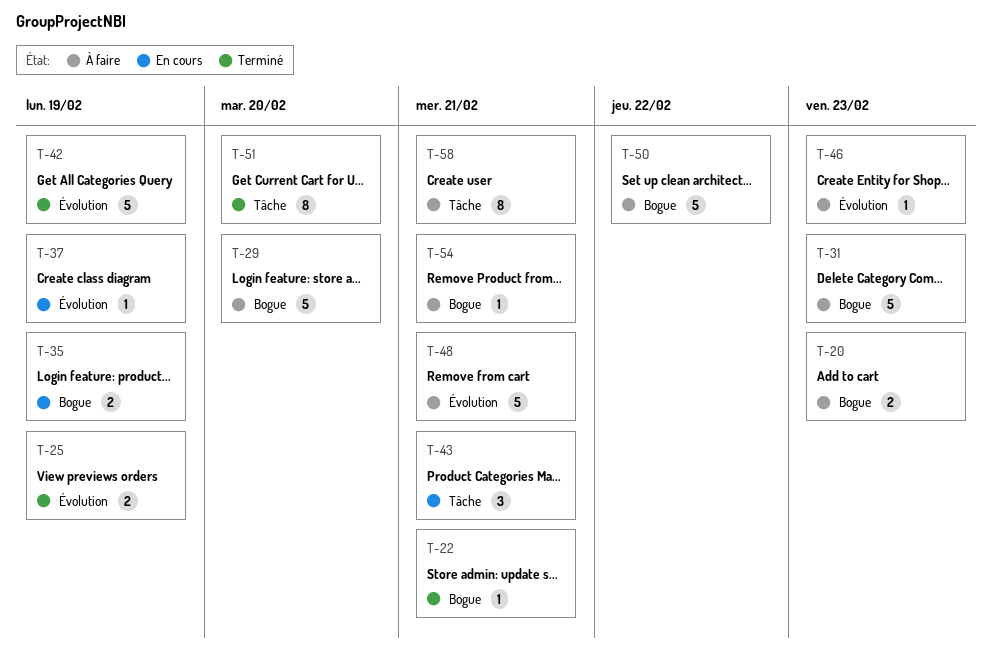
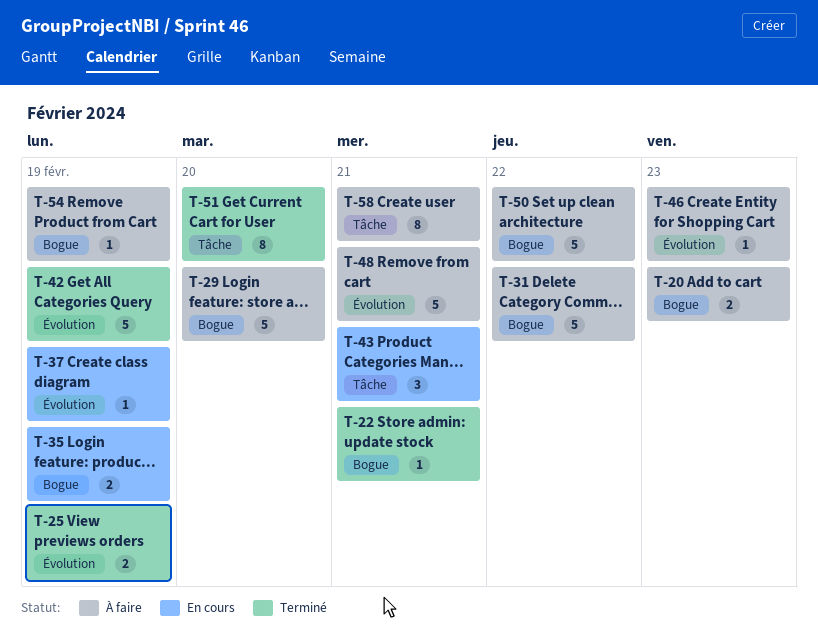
T-31, due: Feb 23 -> Feb 22
T-54, due: Feb 21 -> Feb 19

